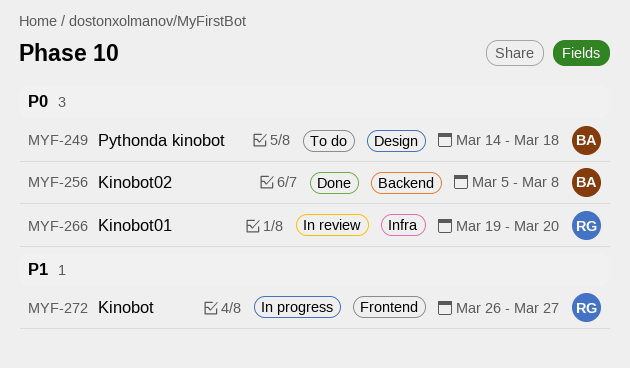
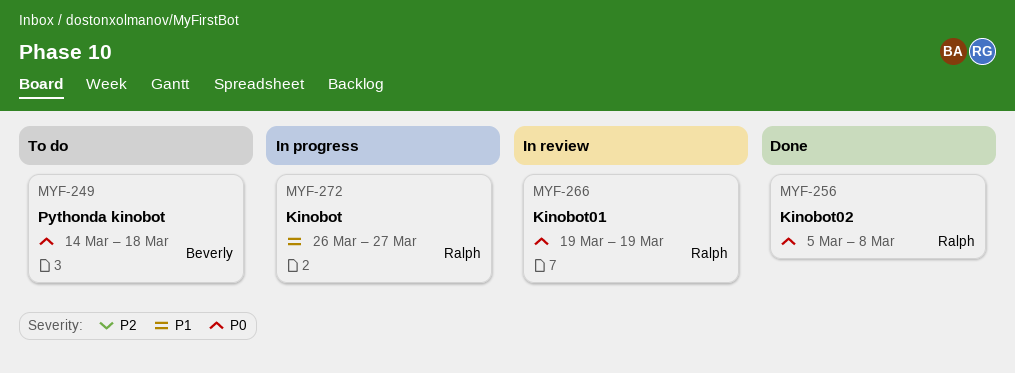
MYF-256, owner: Beverly -> Ralph
MYF-266, due: Mar 20 -> Mar 19

